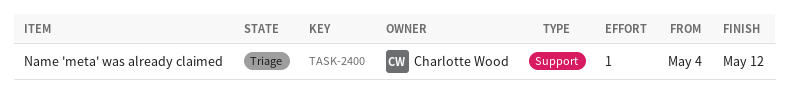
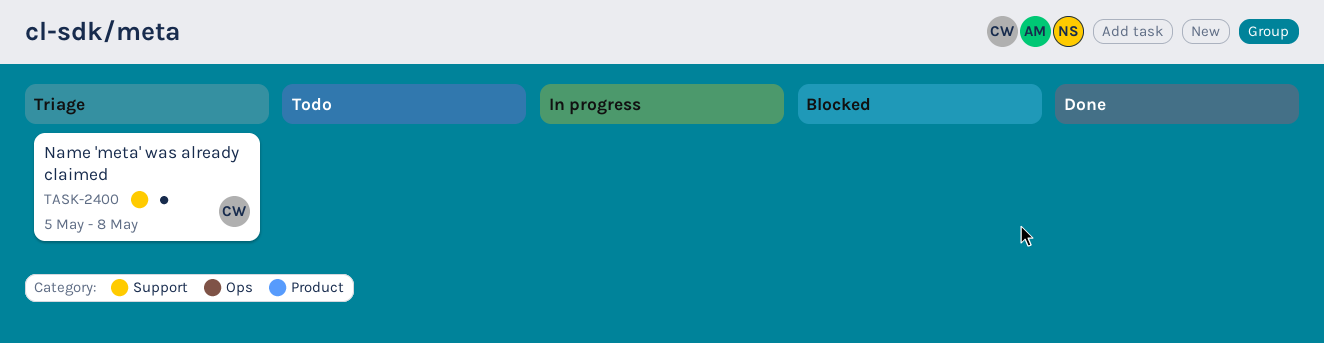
TASK-2400, start: May 4 -> May 5
TASK-2400, due: May 12 -> May 8

